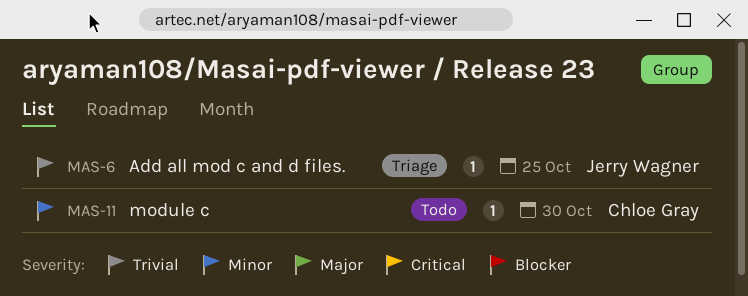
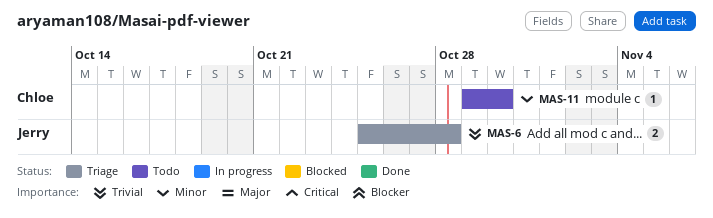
MAS-6, estimate: 1 -> 2
MAS-6, due: Oct 25 -> Oct 28

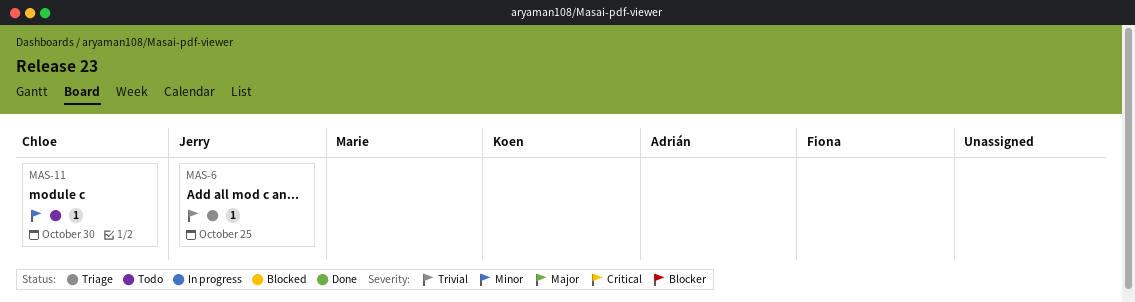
MAS-6, estimate: 2 -> 1
MAS-6, due: Oct 28 -> Oct 25

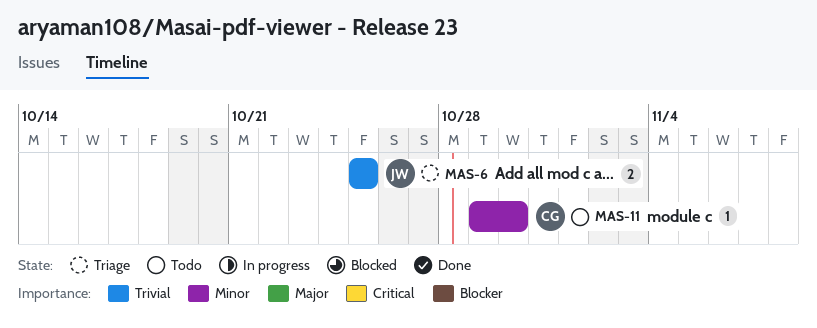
MAS-6, estimate: 1 -> 2

